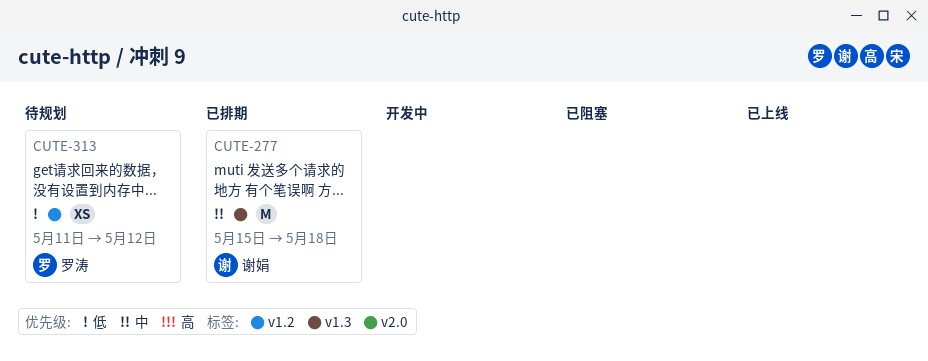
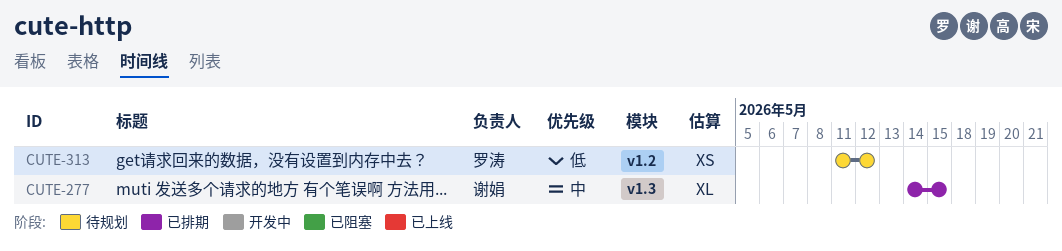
CUTE-277, estimate: M -> XL
CUTE-277, start: May 15 -> May 14
CUTE-277, due: May 18 -> May 15

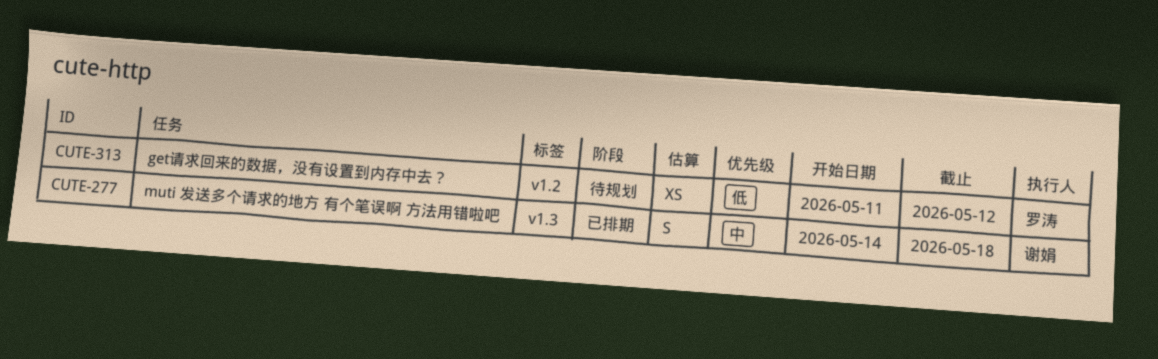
CUTE-277, estimate: XL -> S
CUTE-277, due: May 15 -> May 18

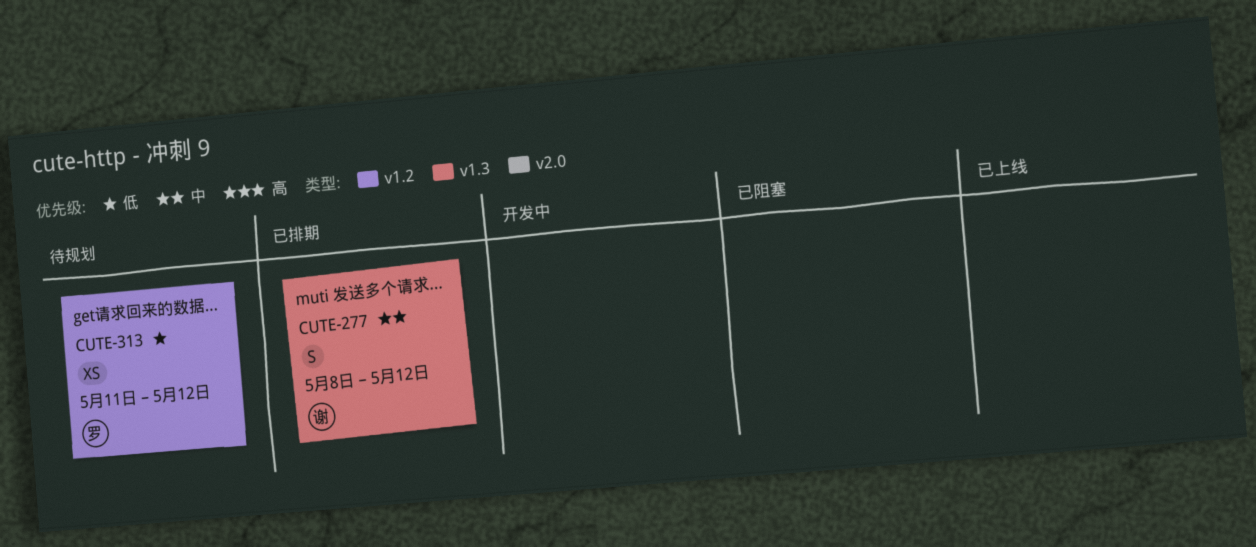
CUTE-277, start: May 14 -> May 8
CUTE-277, due: May 18 -> May 12

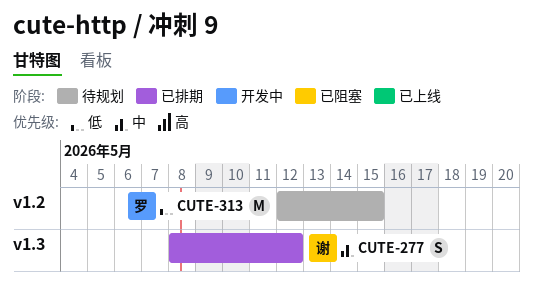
CUTE-313, estimate: XS -> M
CUTE-313, start: May 11 -> May 12
CUTE-313, due: May 12 -> May 15

